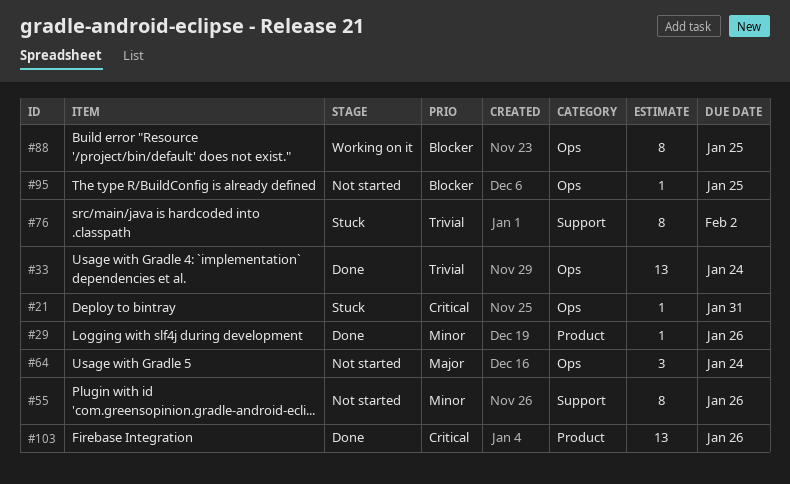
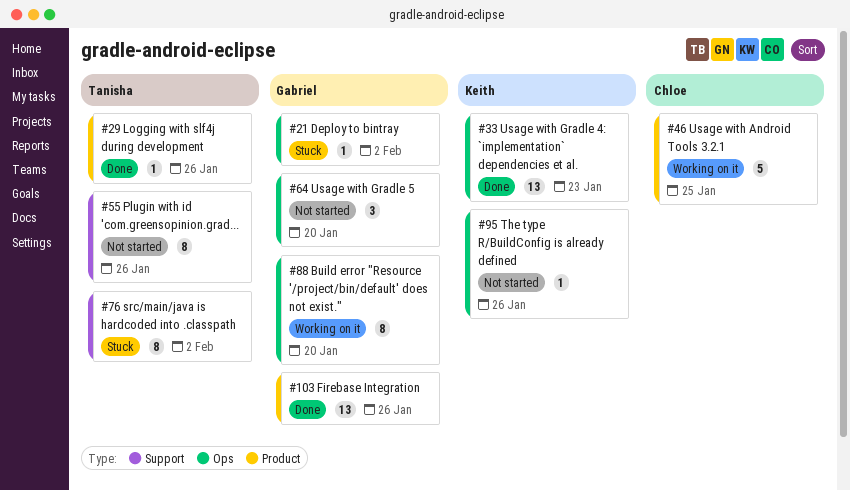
#21, due: Jan 31 -> Feb 2
#33, due: Jan 24 -> Jan 23
#46: none -> present
#64, due: Jan 24 -> Jan 20
#88, due: Jan 25 -> Jan 20
#95, due: Jan 25 -> Jan 26

